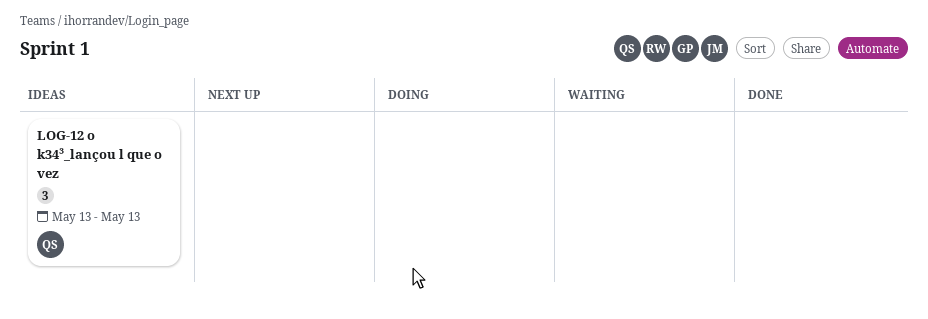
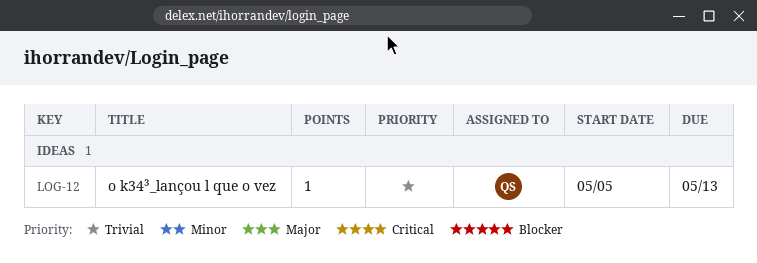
LOG-12, estimate: 3 -> 1
LOG-12, start: May 13 -> May 5

